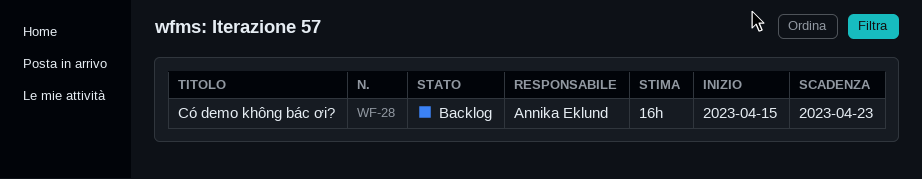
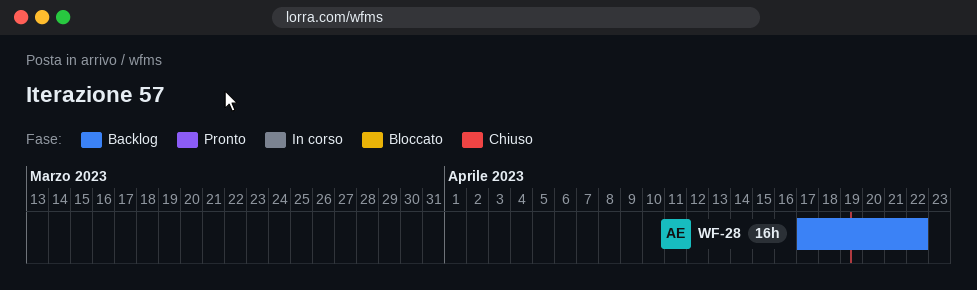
WF-28, start: Apr 15 -> Apr 17
WF-28, due: Apr 23 -> Apr 22

